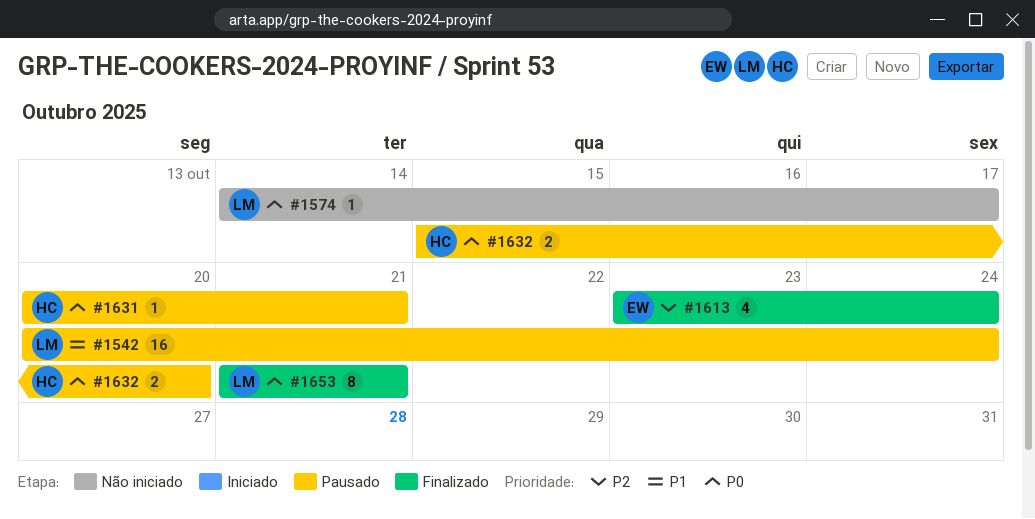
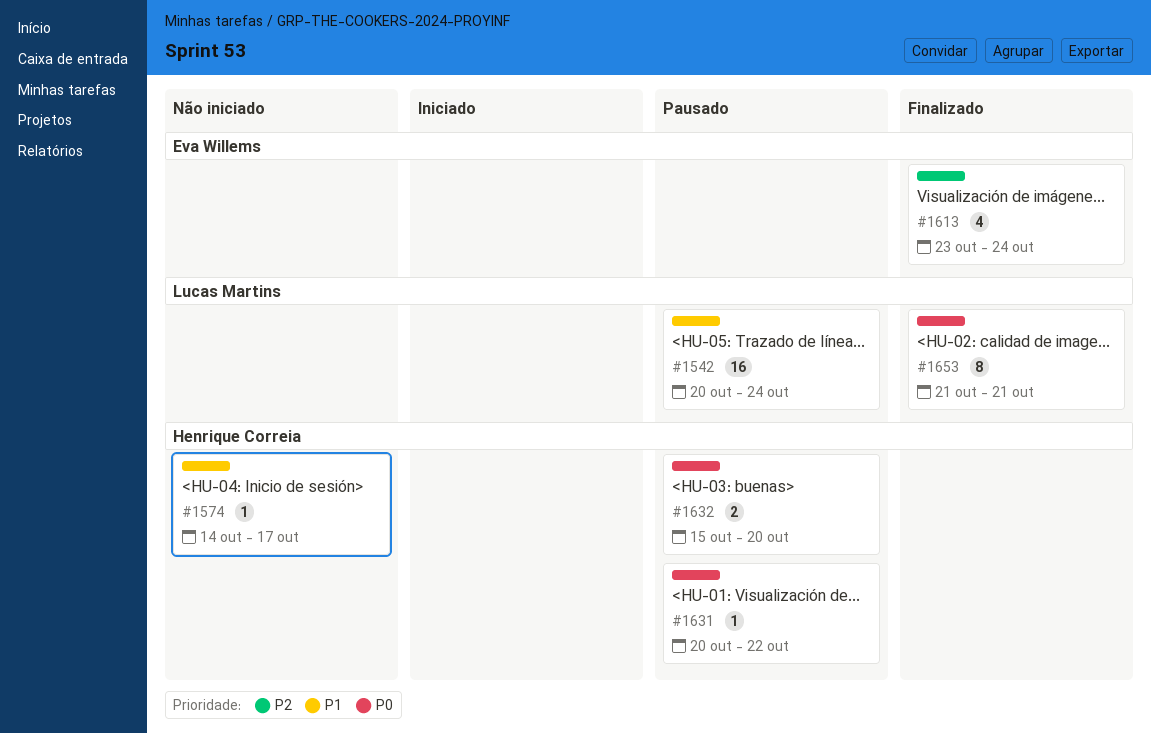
#1574, owner: Lucas Martins -> Henrique Correia
#1574, priority: P0 -> P1
#1631, due: Oct 21 -> Oct 22

